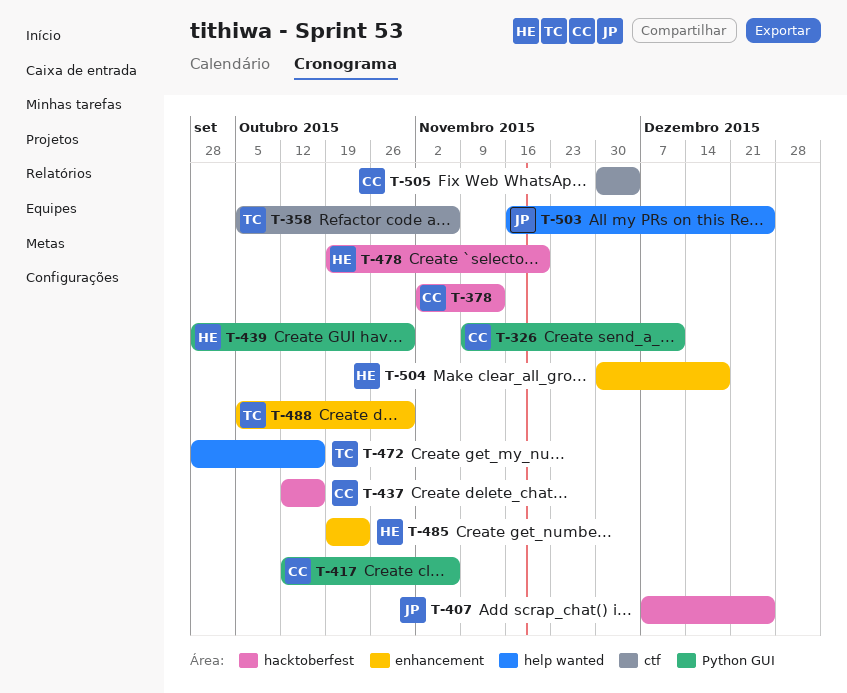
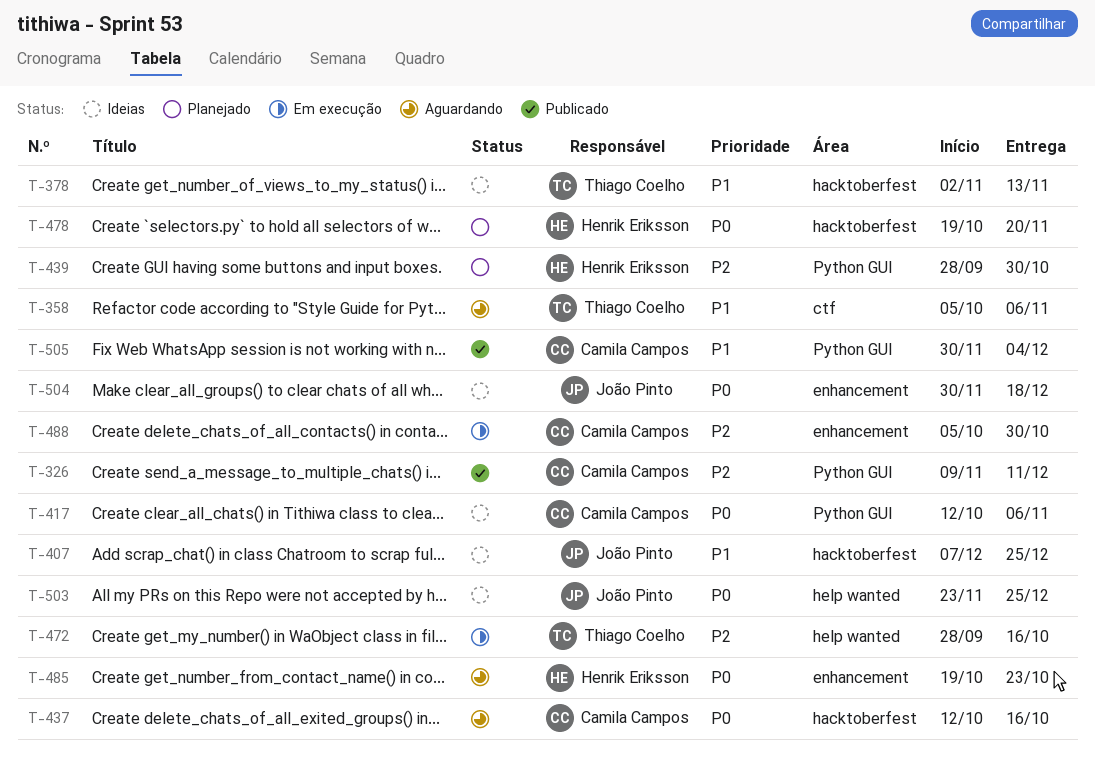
T-378, owner: Camila Campos -> Thiago Coelho
T-488, owner: Thiago Coelho -> Camila Campos
T-503, start: Nov 16 -> Nov 23
T-504, owner: Henrik Eriksson -> João Pinto
T-505, label: ctf -> Python GUI

